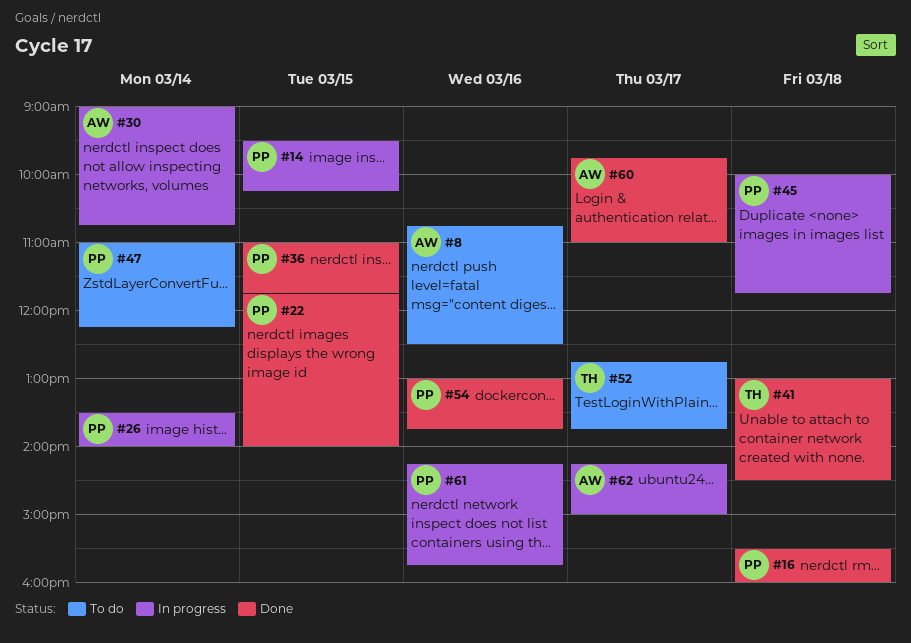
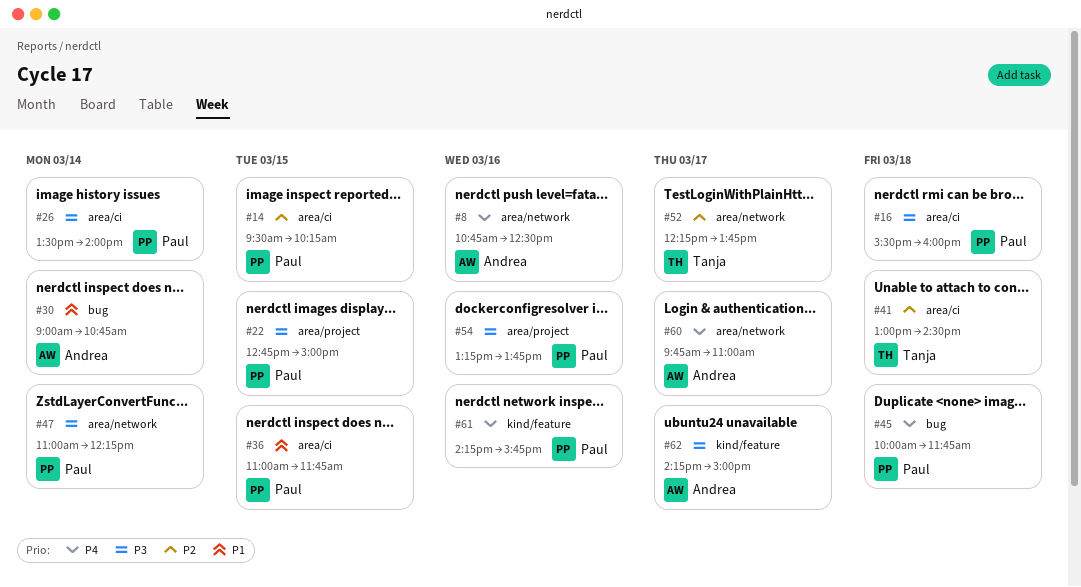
#22, begins: 11:45 -> 12:45
#22, ends: 14:00 -> 15:00
#52, begins: 12:45 -> 12:15
#54, begins: 13:00 -> 13:15

